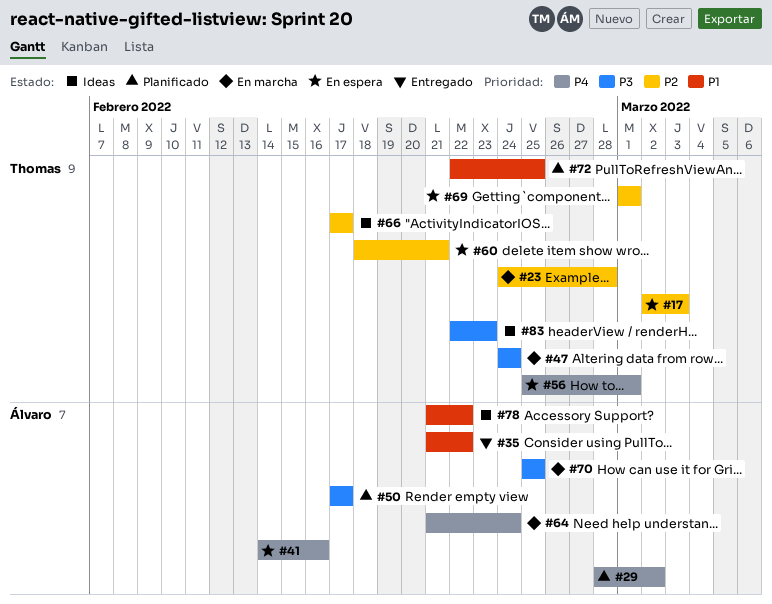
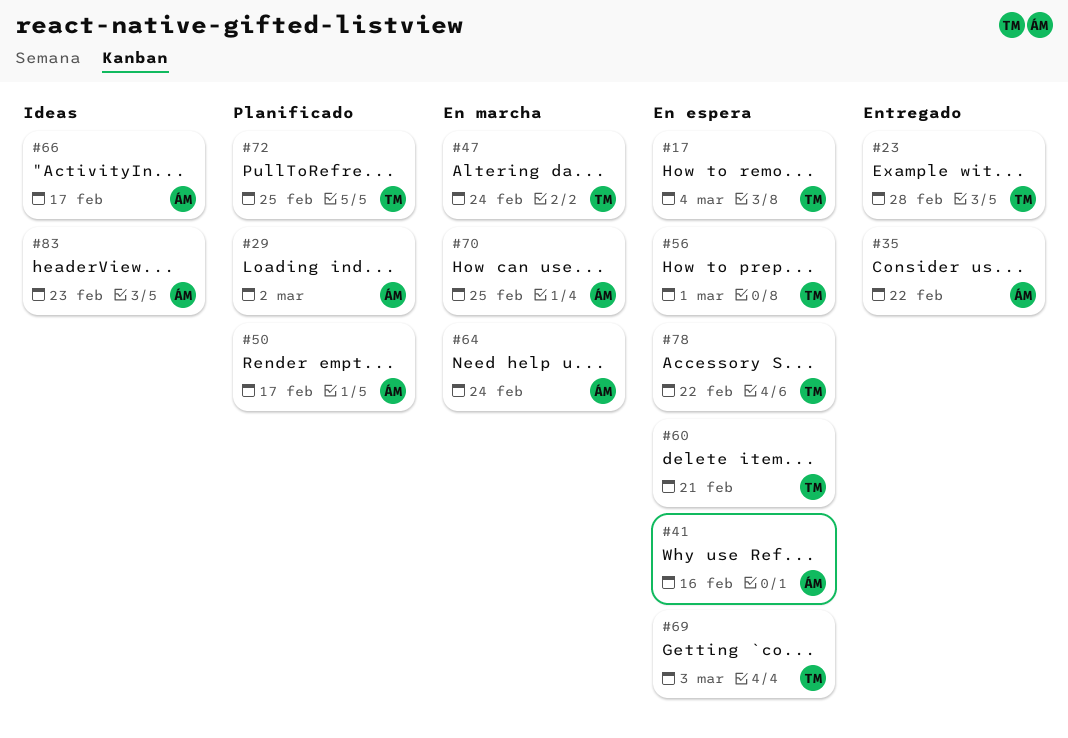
#17, due: Mar 3 -> Mar 4
#23, status: En marcha -> Entregado
#66, owner: Thomas -> Álvaro
#69, due: Mar 1 -> Mar 3
#78, status: Ideas -> En espera
#78, owner: Álvaro -> Thomas
#83, owner: Thomas -> Álvaro

